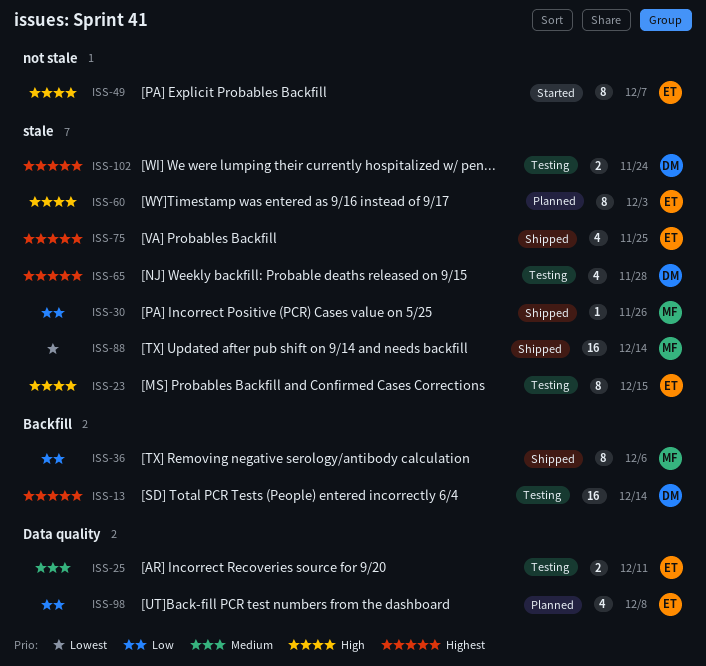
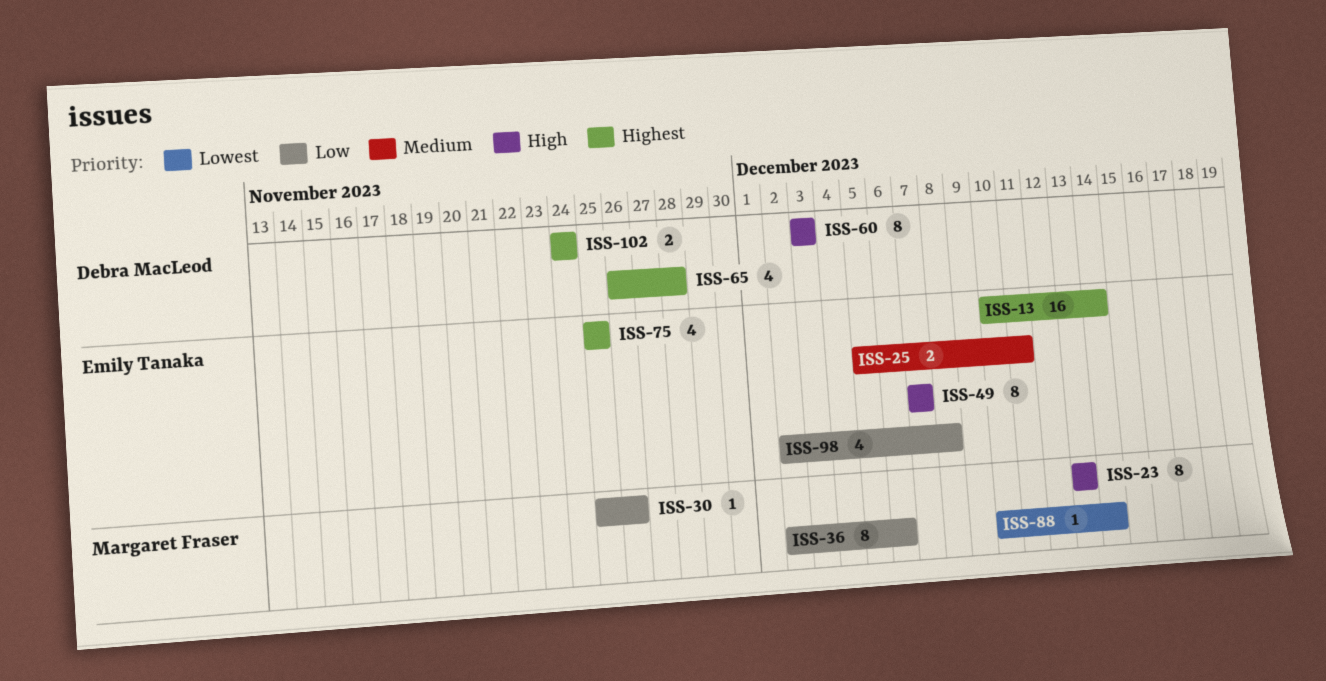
ISS-13, owner: Debra MacLeod -> Emily Tanaka
ISS-23, owner: Emily Tanaka -> Margaret Fraser
ISS-23, due: Dec 15 -> Dec 13
ISS-60, owner: Emily Tanaka -> Debra MacLeod
ISS-88, estimate: 16 -> 1

